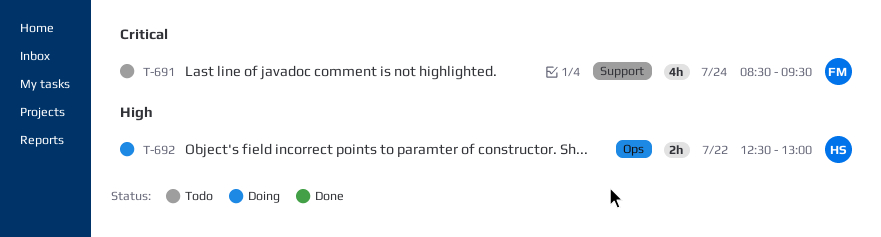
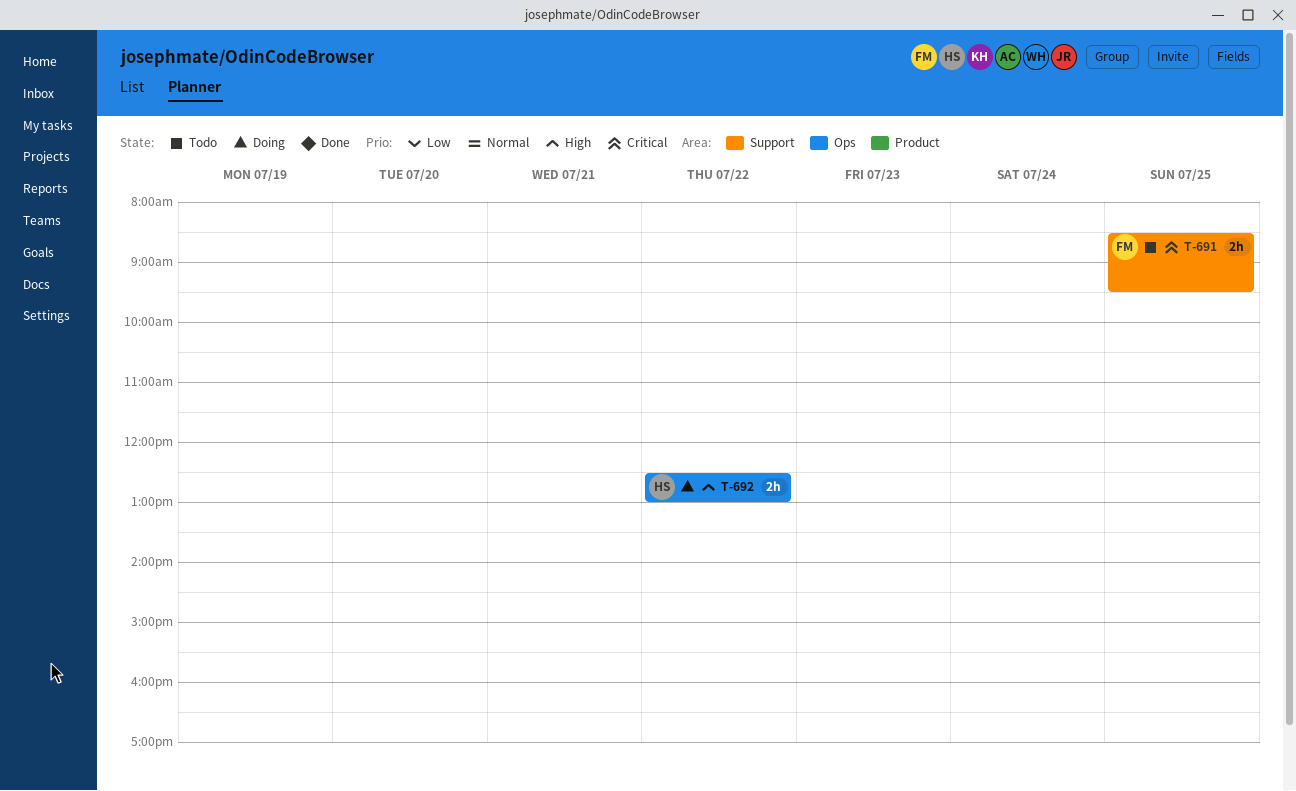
T-691, estimate: 4h -> 2h
T-691, day: Jul 24 -> Jul 25

